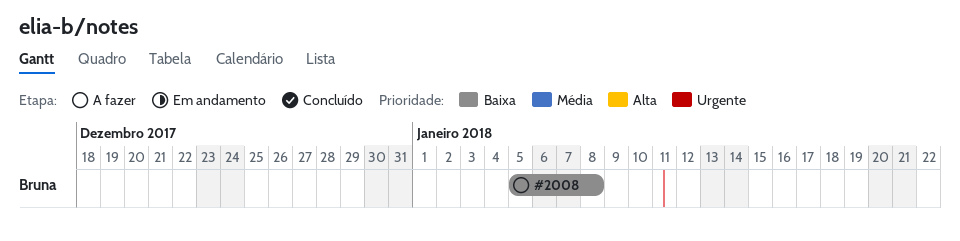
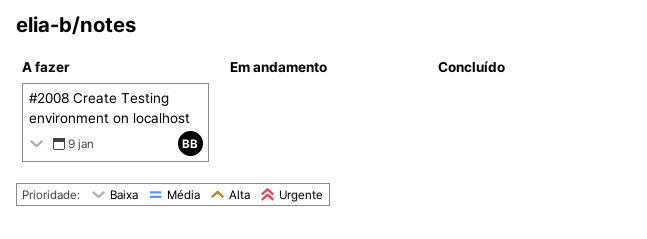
#2008, due: Jan 8 -> Jan 9

